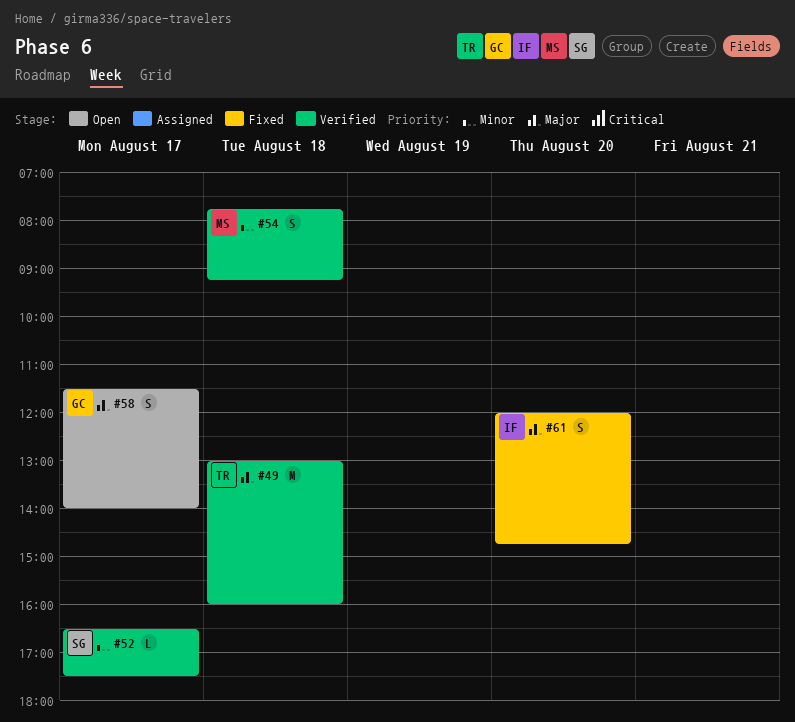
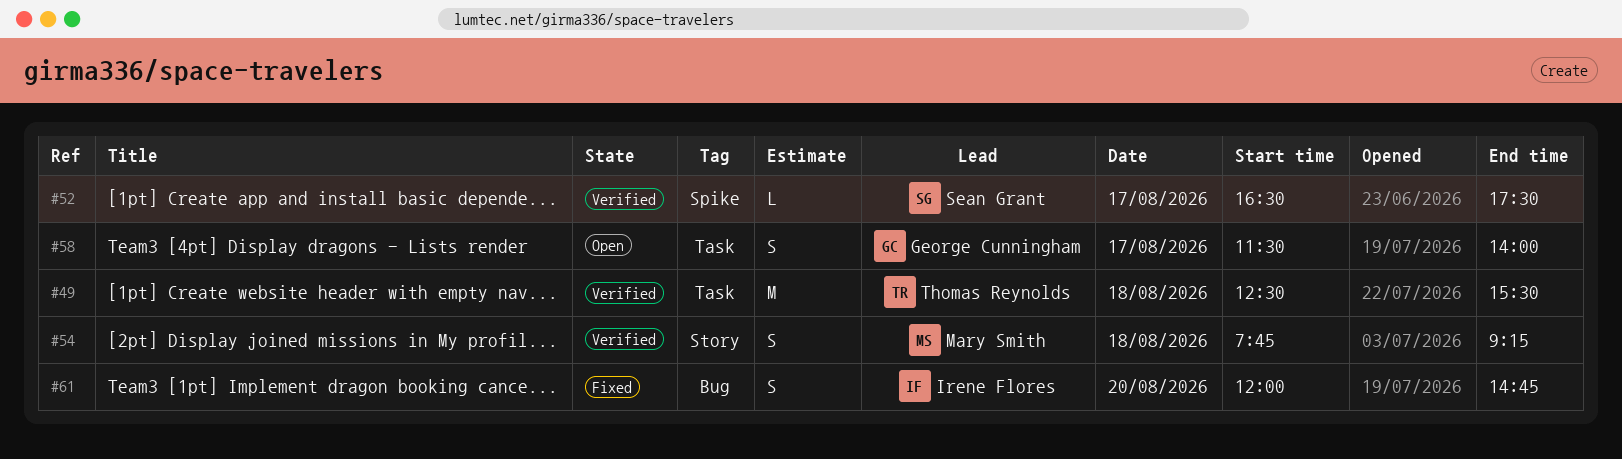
#49, begins: 13:00 -> 12:30
#49, ends: 16:00 -> 15:30

